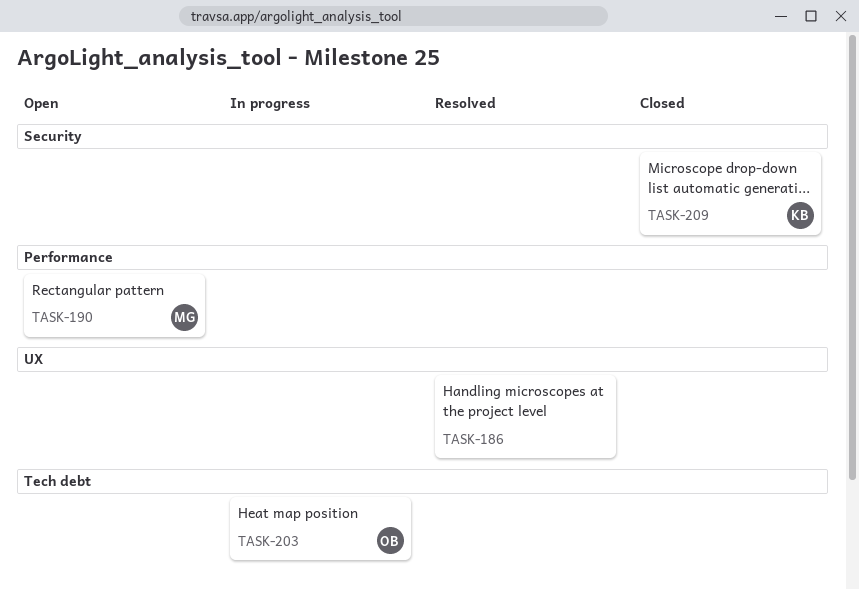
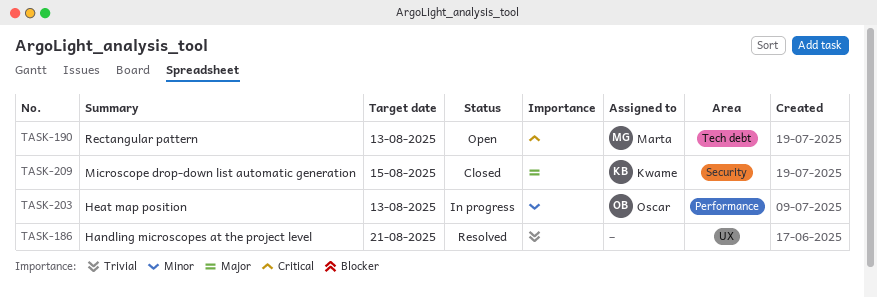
TASK-190, label: Performance -> Tech debt
TASK-203, label: Tech debt -> Performance

